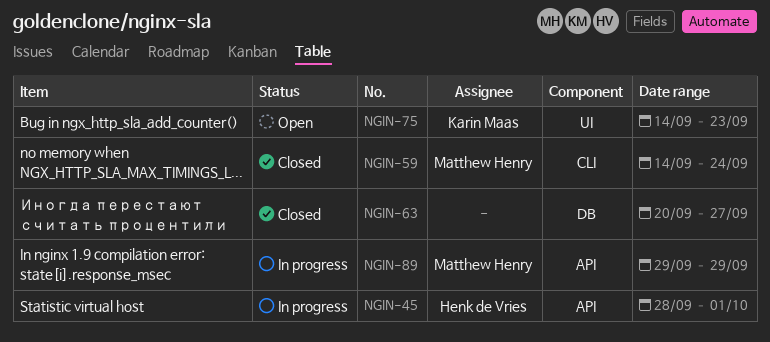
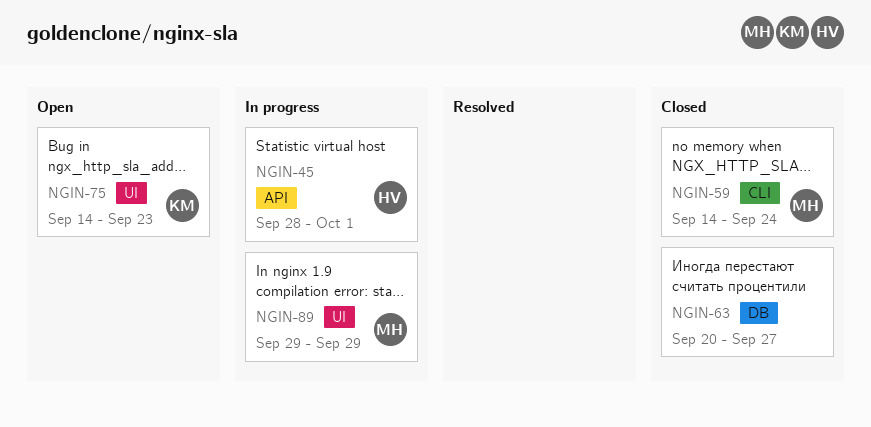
NGIN-89, label: API -> UI

